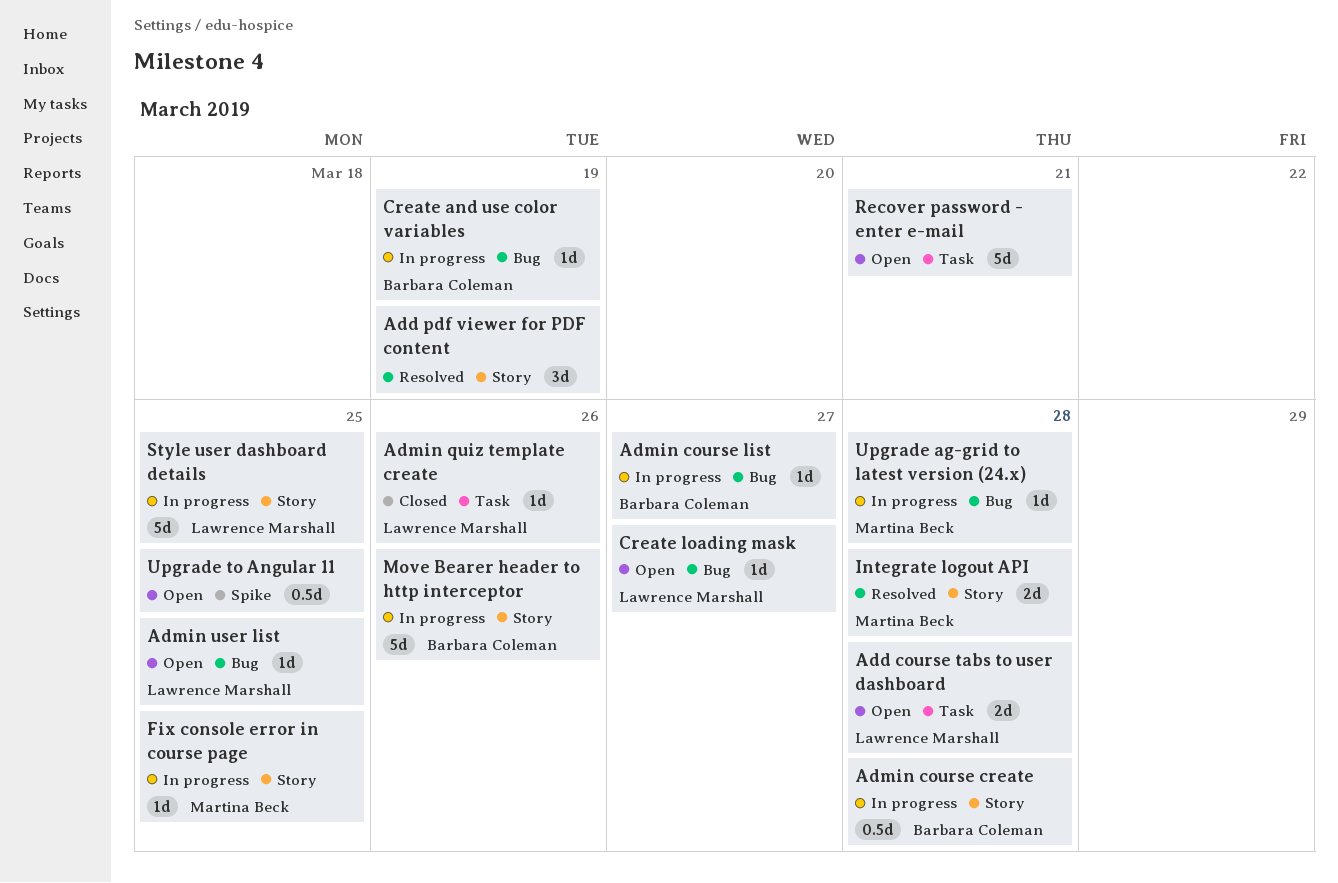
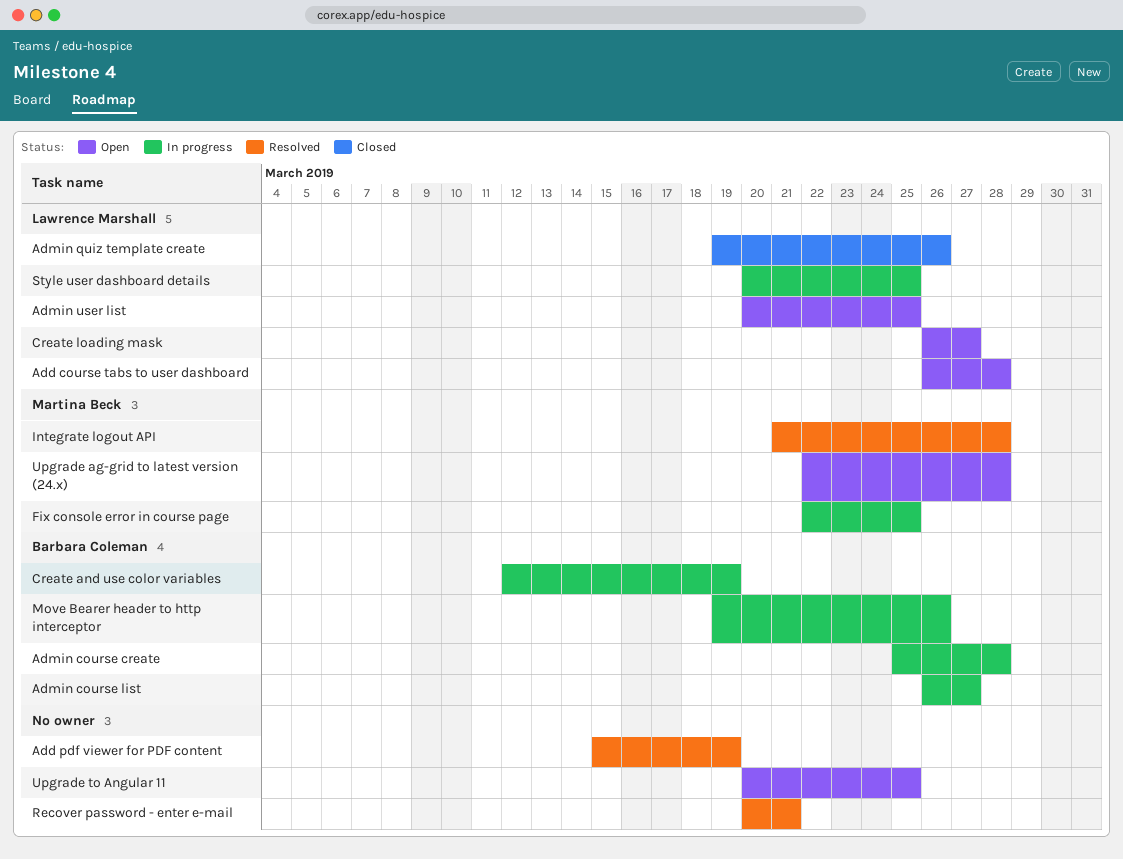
Recover password - enter e-mail, status: Open -> Resolved
Upgrade ag-grid to latest version (24.x), status: In progress -> Open

